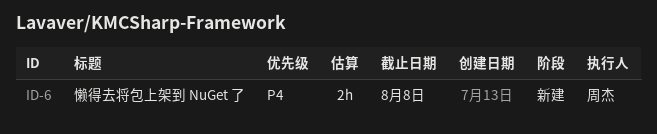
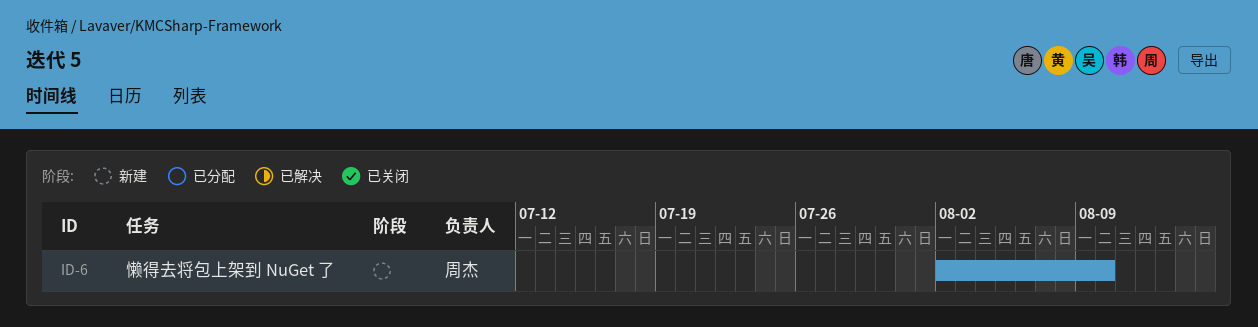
ID-6, due: Aug 8 -> Aug 10

